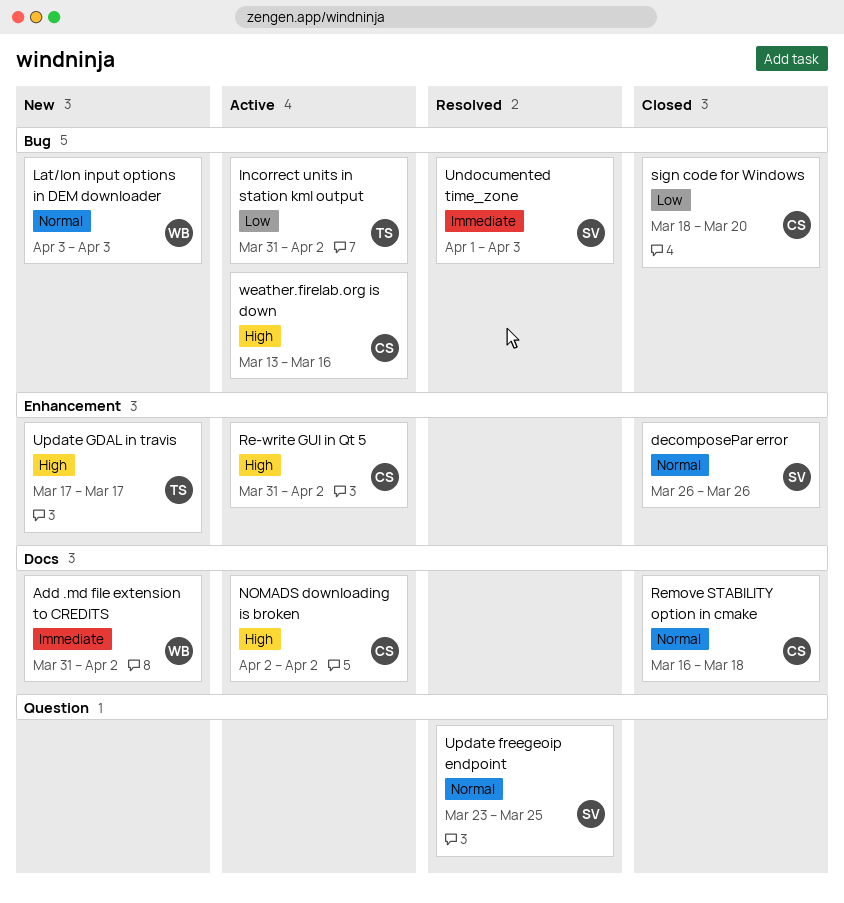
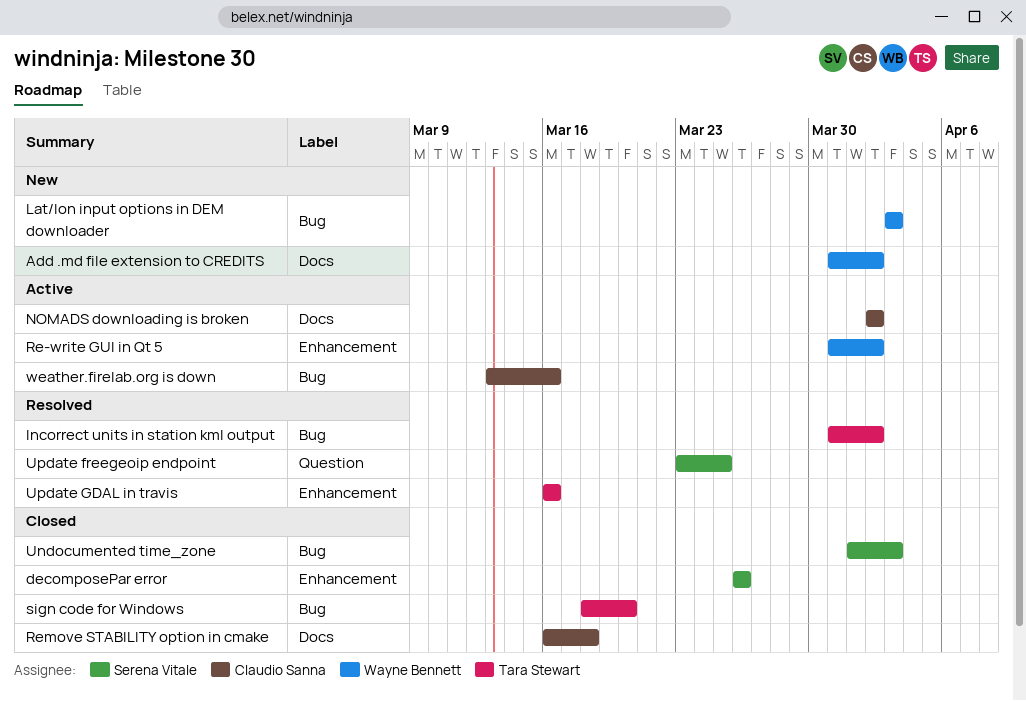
Incorrect units in station kml output, status: Active -> Resolved
Re-write GUI in Qt 5, owner: Claudio Sanna -> Wayne Bennett
sign code for Windows, owner: Claudio Sanna -> Tara Stewart
Undocumented time_zone, status: Resolved -> Closed
Update GDAL in travis, status: New -> Resolved
Update GDAL in travis, start: Mar 17 -> Mar 16
Update GDAL in travis, due: Mar 17 -> Mar 16

